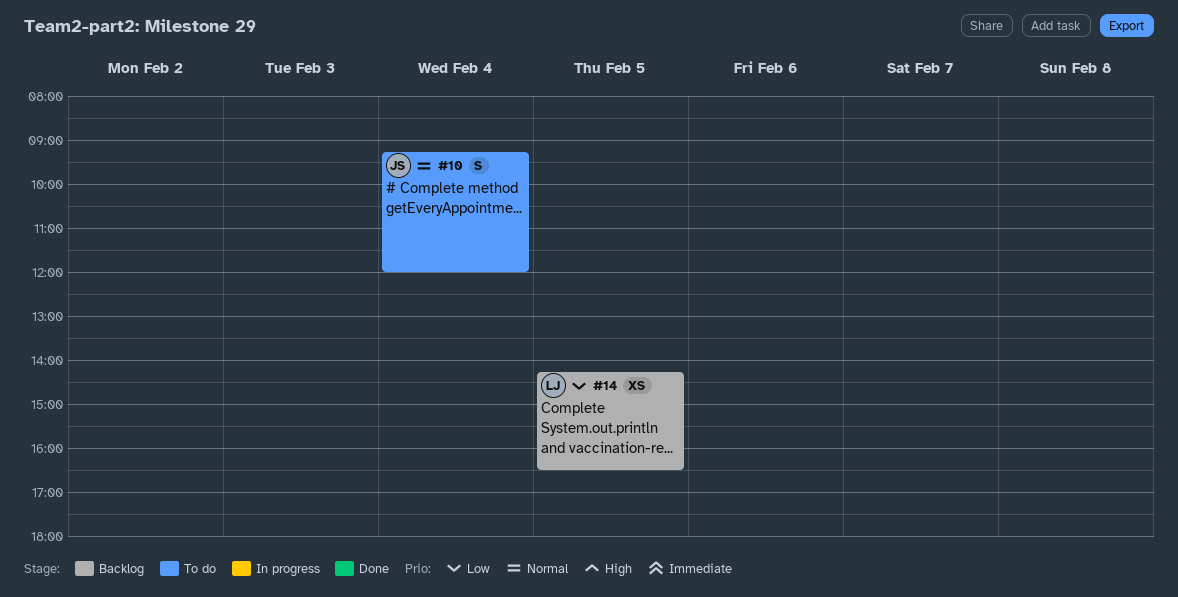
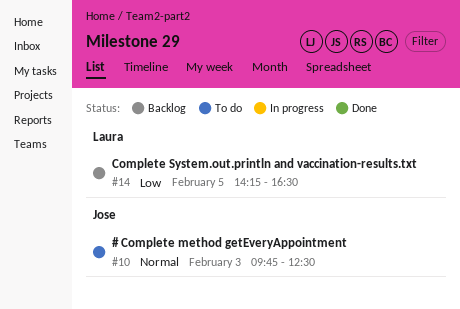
#10, day: Feb 4 -> Feb 3
#10, begins: 09:15 -> 09:45
#10, ends: 12:00 -> 12:30

